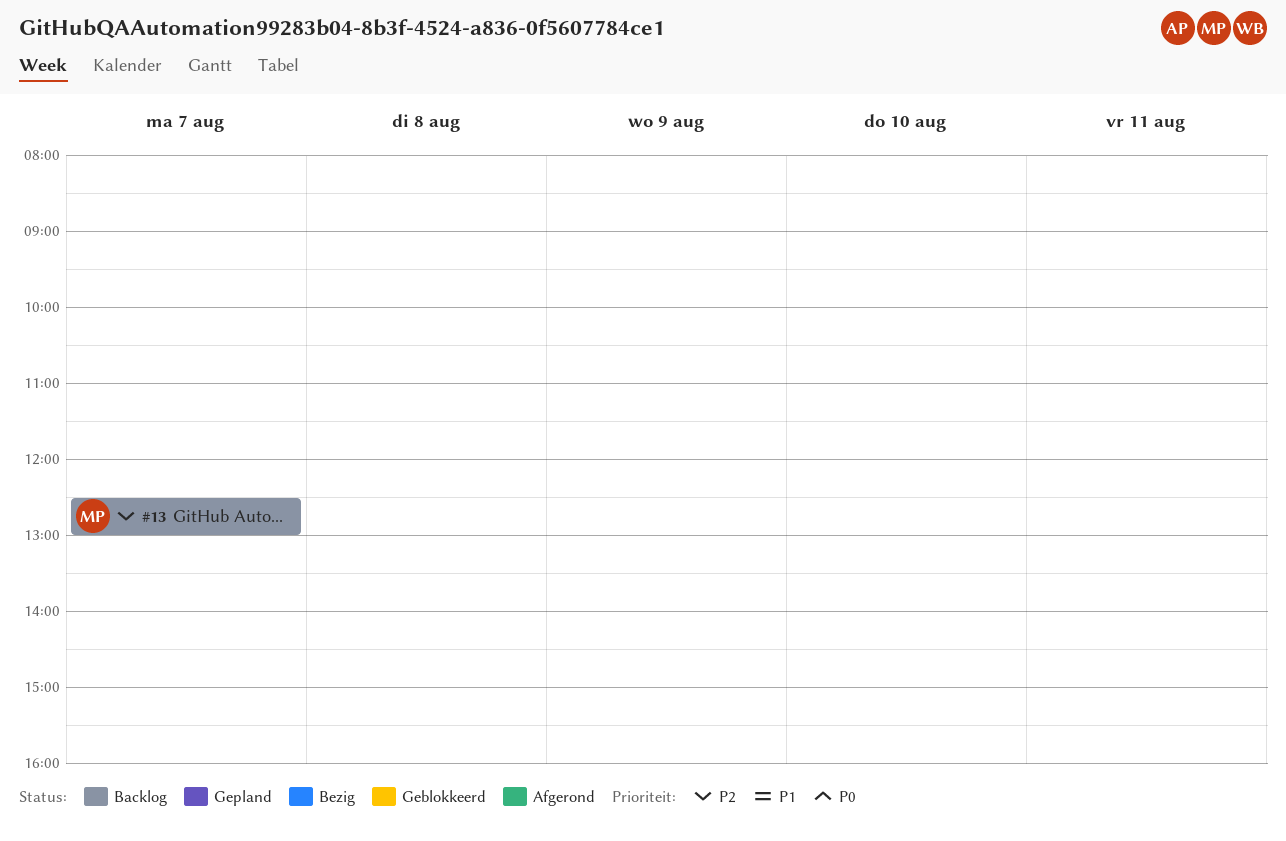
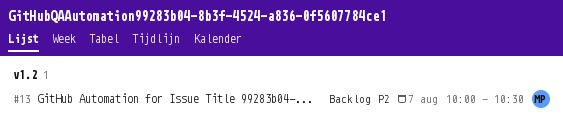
#13, begins: 12:30 -> 10:00
#13, ends: 13:00 -> 10:30

